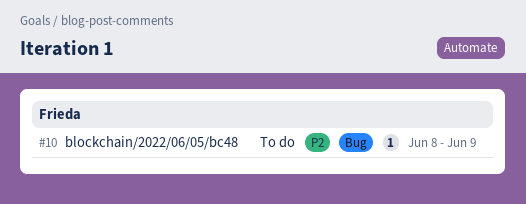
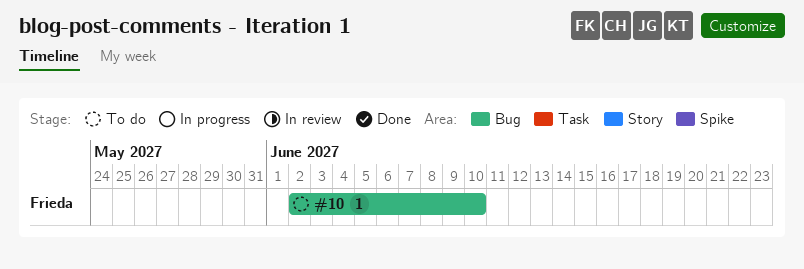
#10, start: Jun 8 -> Jun 2
#10, due: Jun 9 -> Jun 10

